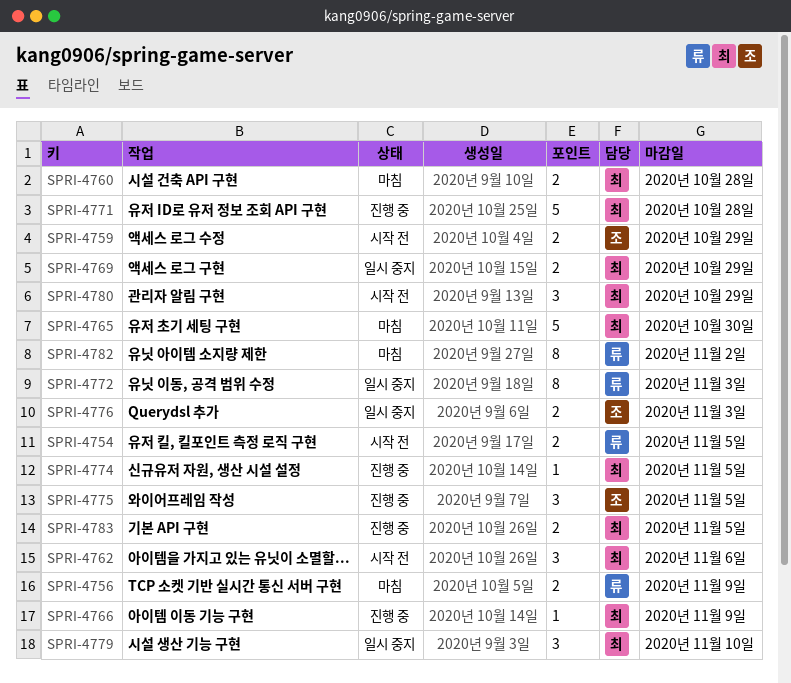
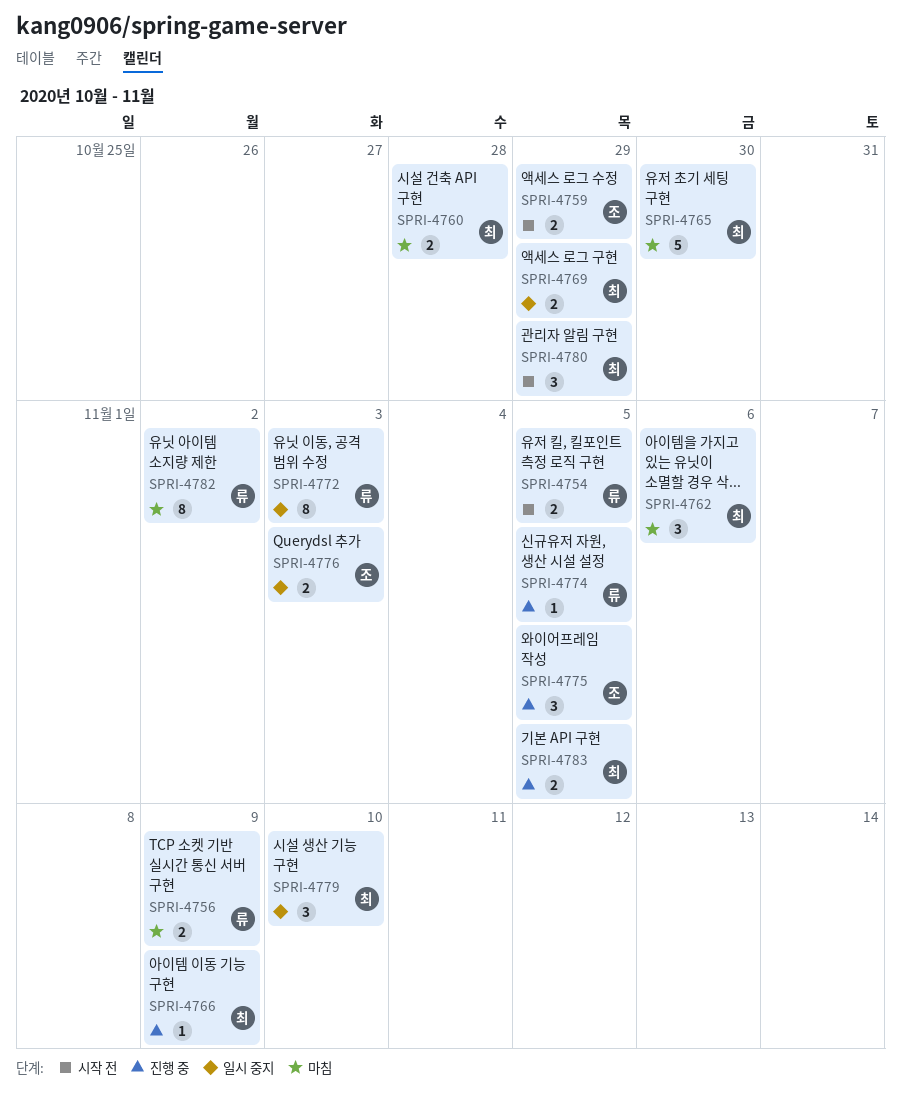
SPRI-4762, status: 시작 전 -> 마침
SPRI-4771: present -> none
SPRI-4774, owner: 최 -> 류

